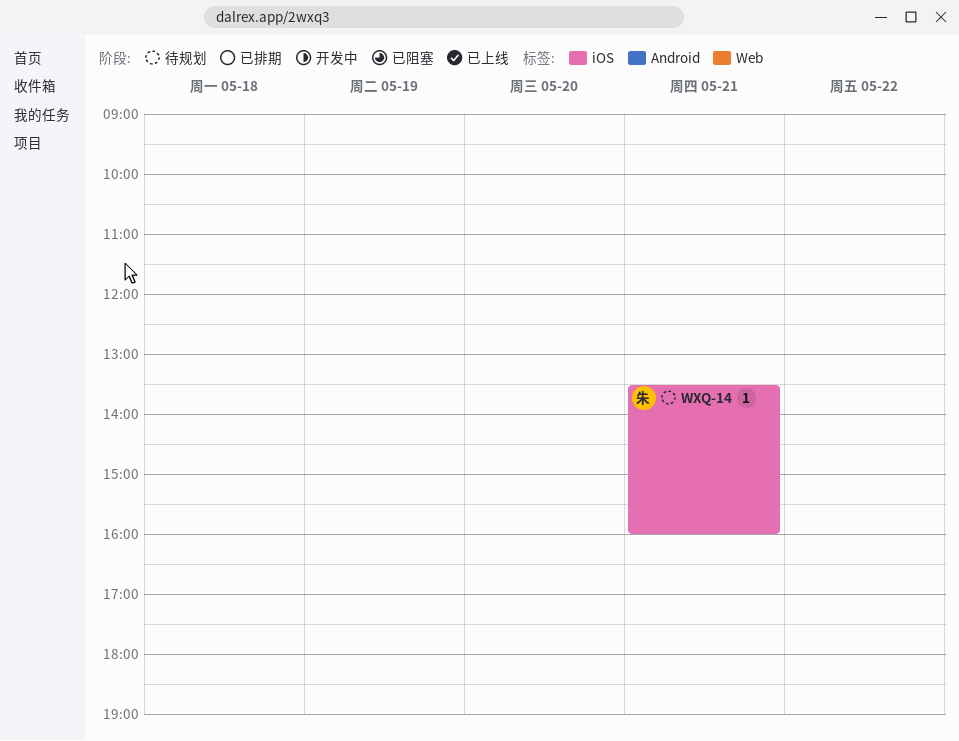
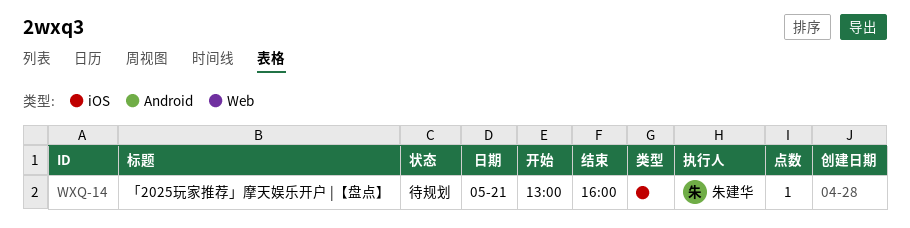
WXQ-14, begins: 13:30 -> 13:00

